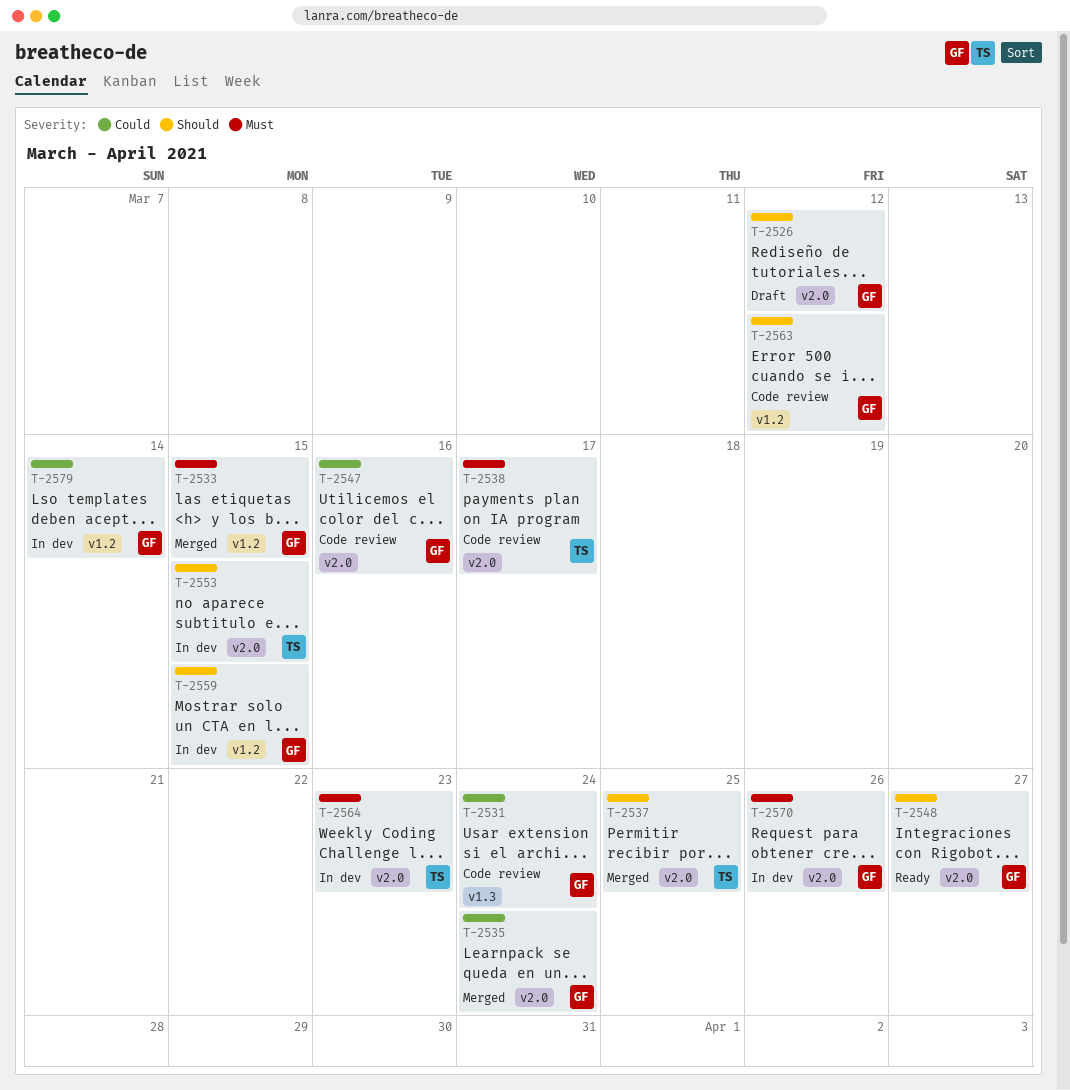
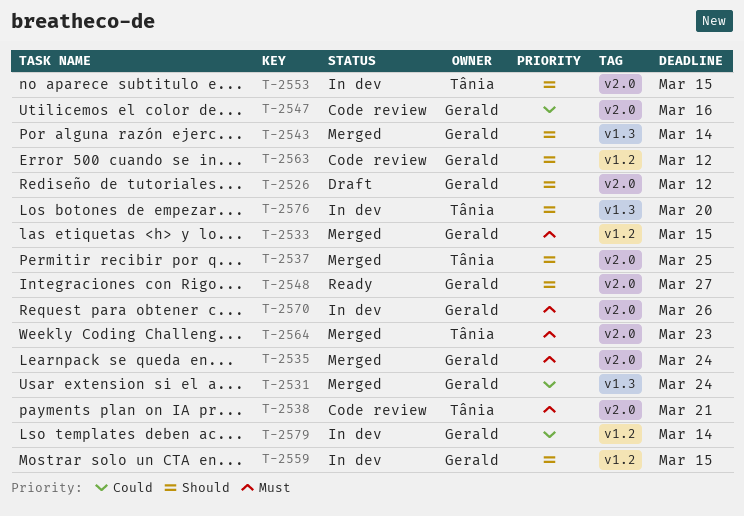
T-2531, status: Code review -> Merged
T-2535, priority: Could -> Must
T-2538, due: Mar 17 -> Mar 21
T-2543: none -> present
T-2564, status: In dev -> Merged
T-2576: none -> present

